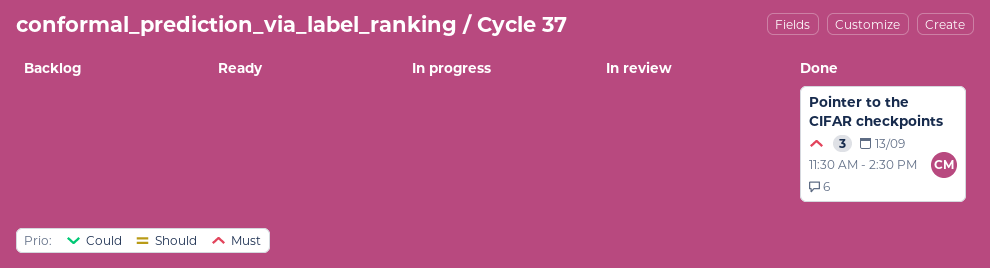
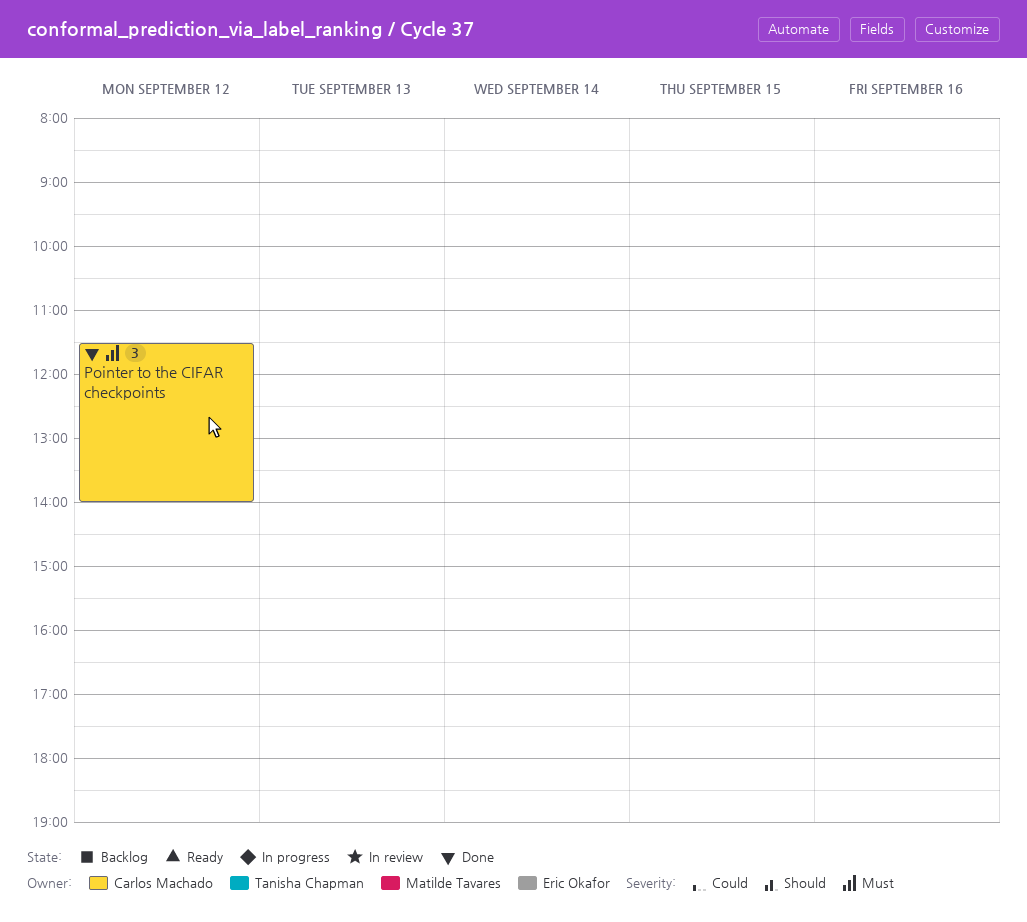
Pointer to the CIFAR checkpoints, day: Sep 13 -> Sep 12
Pointer to the CIFAR checkpoints, ends: 14:30 -> 14:00

